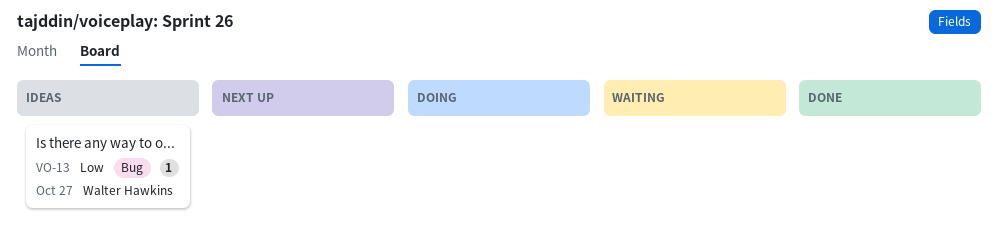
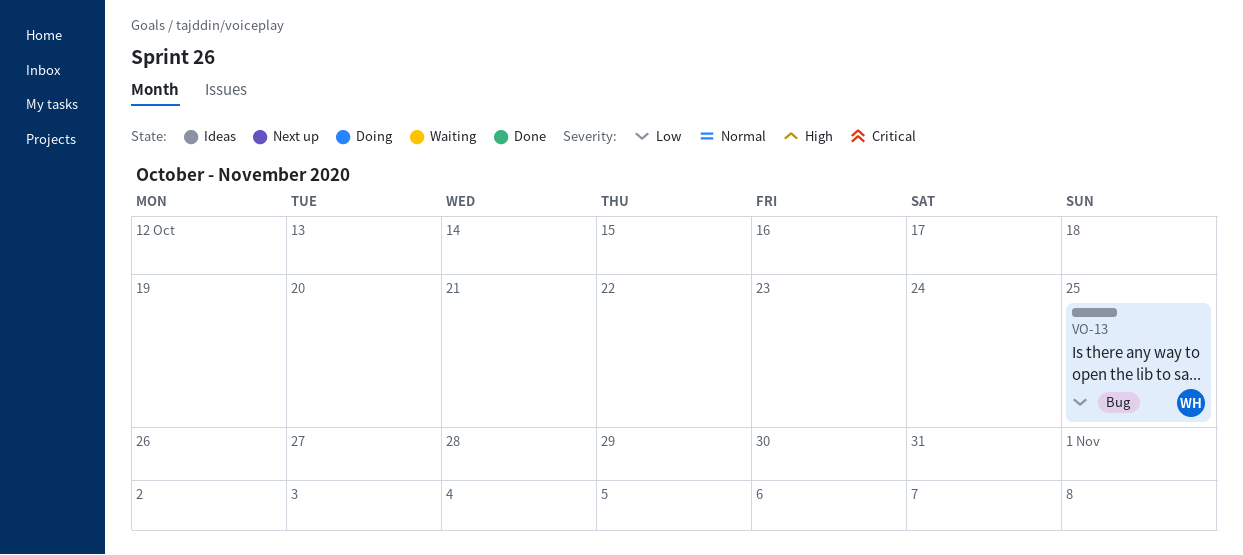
VO-13, due: Oct 27 -> Oct 25

